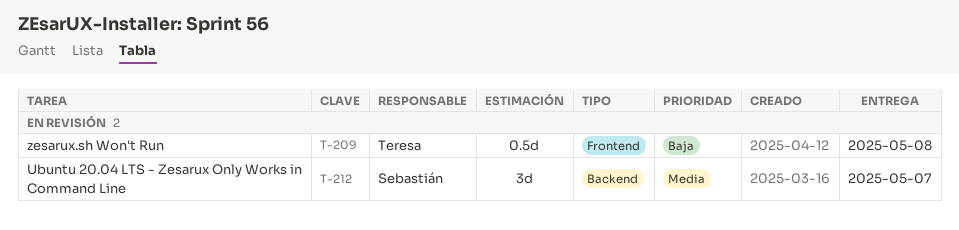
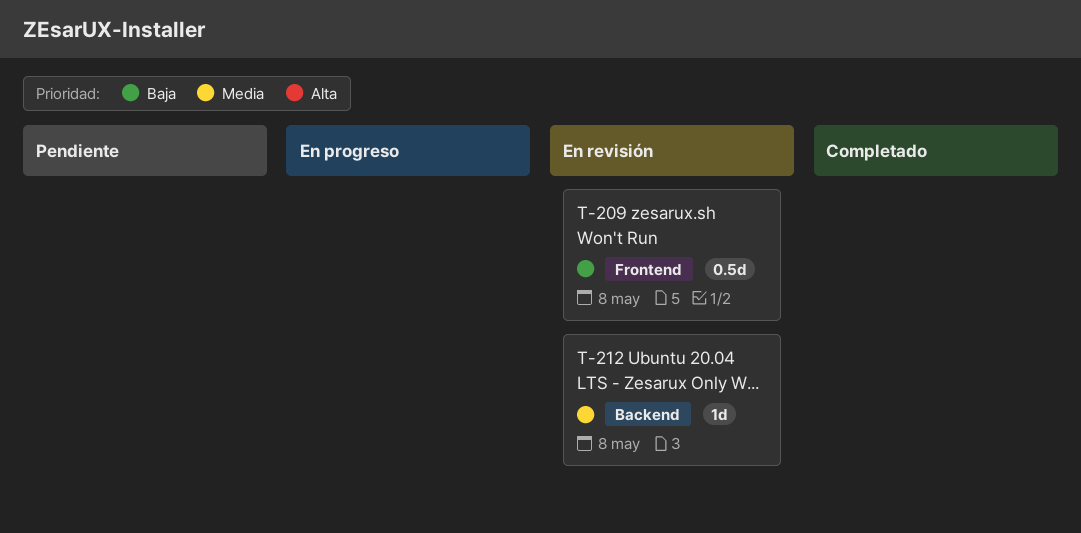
T-212, estimate: 3d -> 1d
T-212, due: May 7 -> May 8

